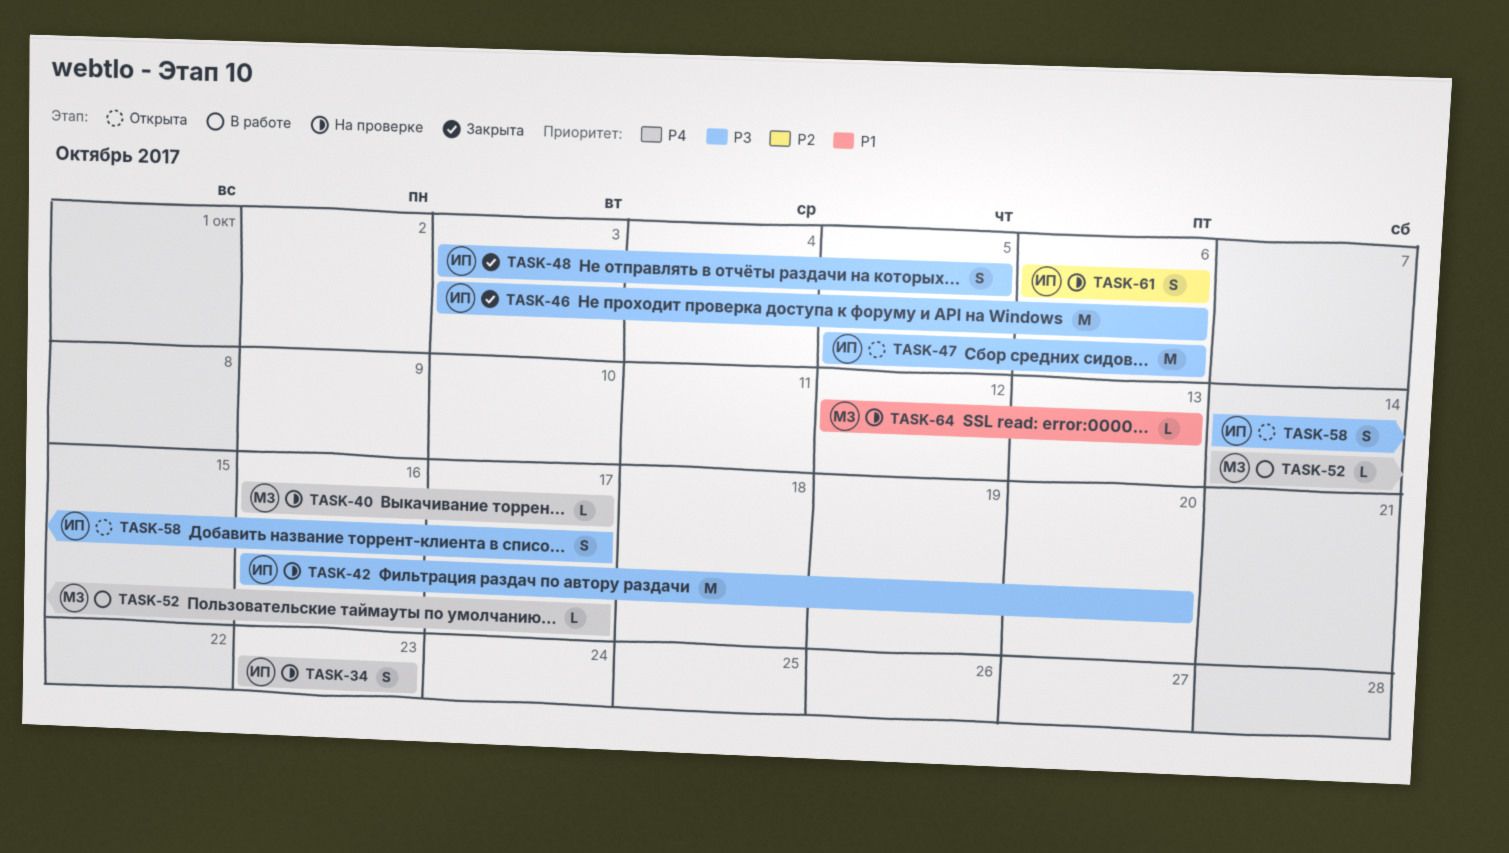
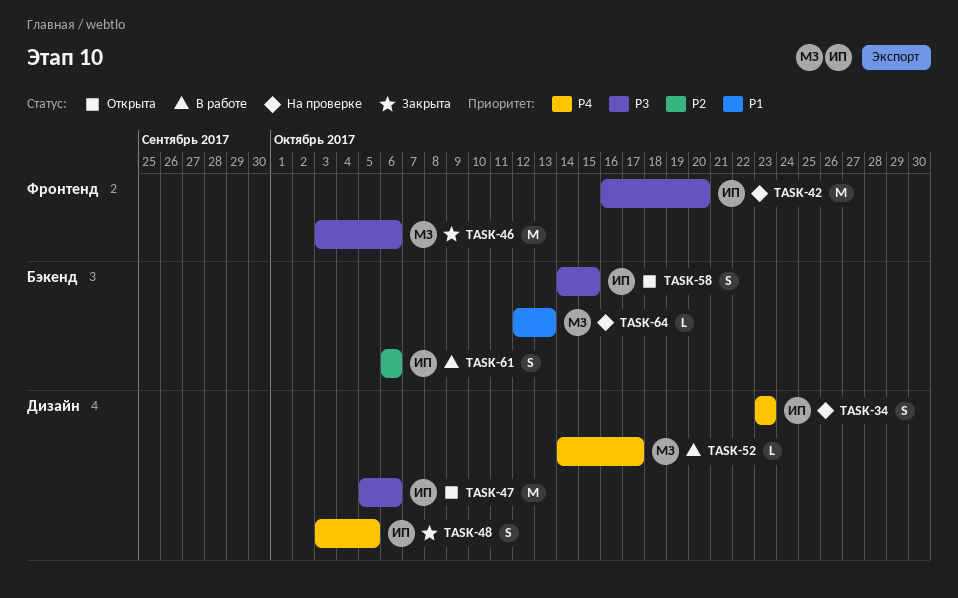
TASK-40: present -> none
TASK-46, owner: ИП -> МЗ
TASK-48, priority: P3 -> P4
TASK-58, due: Oct 17 -> Oct 15
TASK-61, status: На проверке -> В работе

